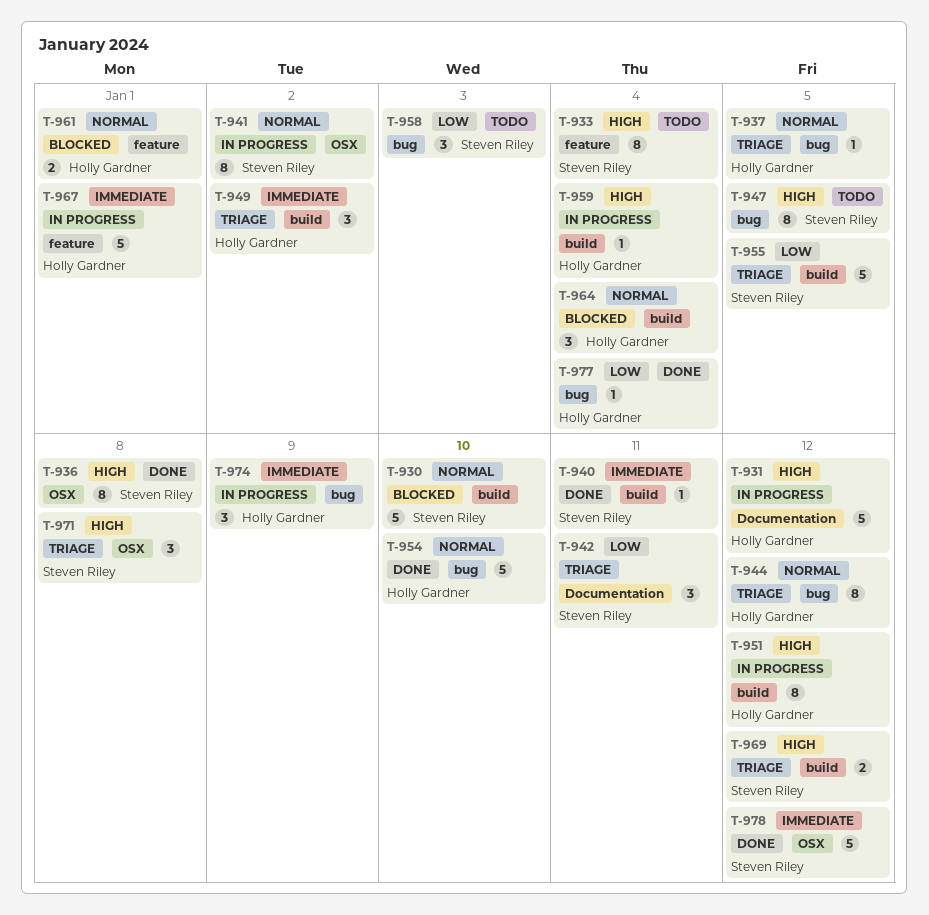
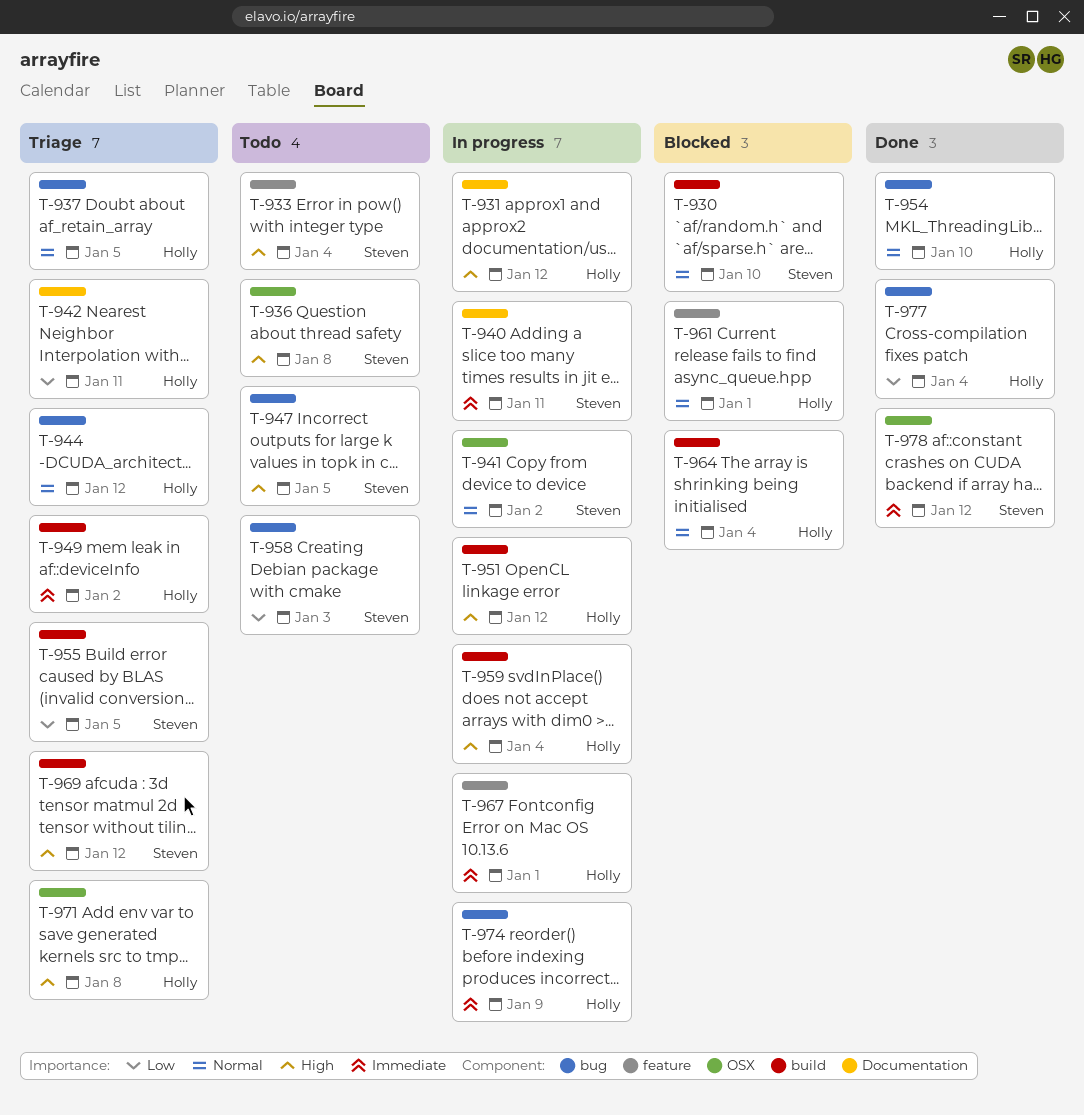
T-936, status: Done -> Todo
T-940, status: Done -> In progress
T-940, label: build -> Documentation
T-942, owner: Steven Riley -> Holly Gardner
T-971, owner: Steven Riley -> Holly Gardner

